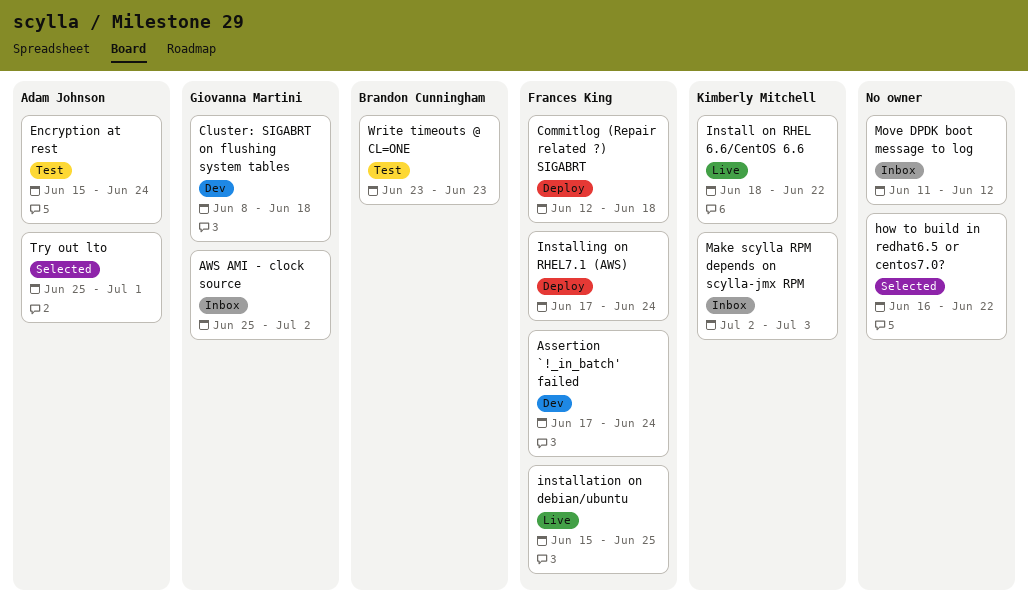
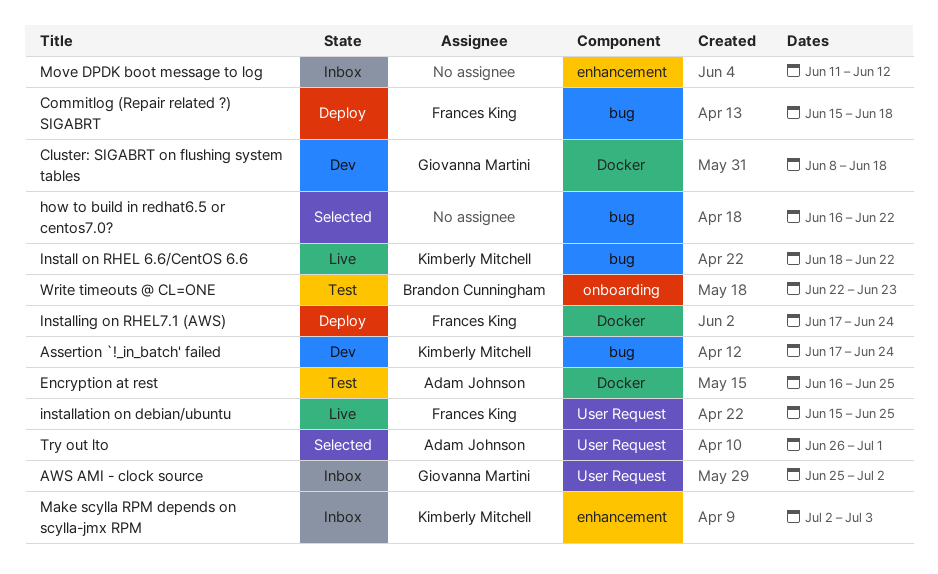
Assertion `!_in_batch' failed, owner: Frances King -> Kimberly Mitchell
Commitlog (Repair related ?) SIGABRT, start: Jun 12 -> Jun 15
Encryption at rest, start: Jun 15 -> Jun 16
Encryption at rest, due: Jun 24 -> Jun 25
Try out lto, start: Jun 25 -> Jun 26
Write timeouts @ CL=ONE, start: Jun 23 -> Jun 22

